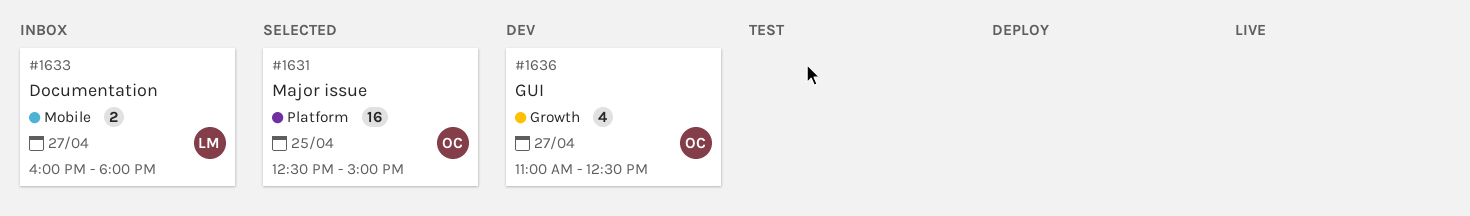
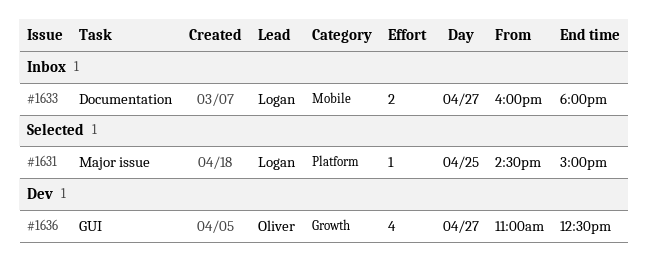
#1631, owner: Oliver -> Logan
#1631, estimate: 16 -> 1
#1631, begins: 12:30 -> 14:30

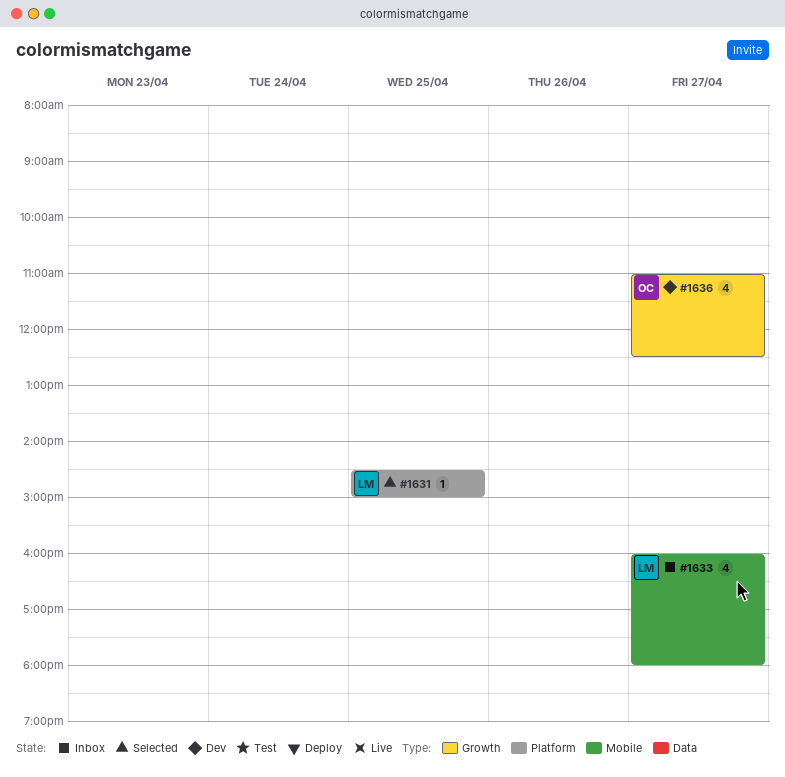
#1633, estimate: 2 -> 4

